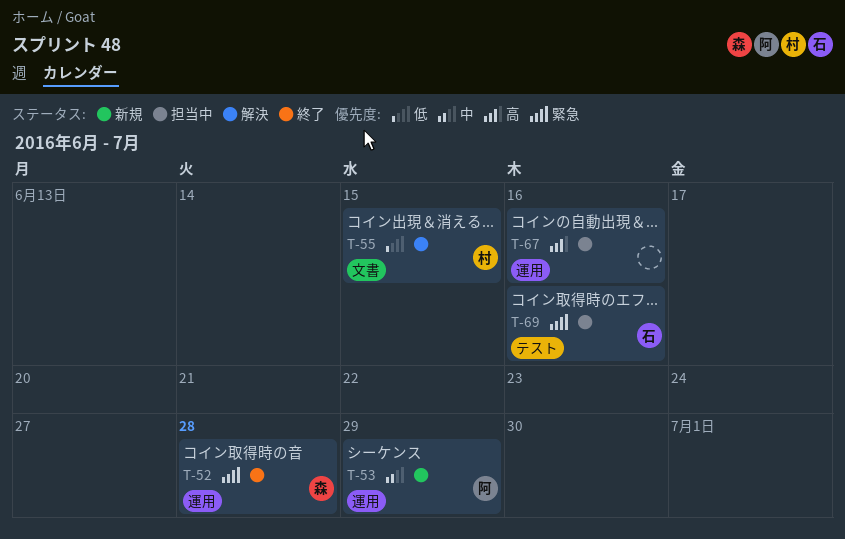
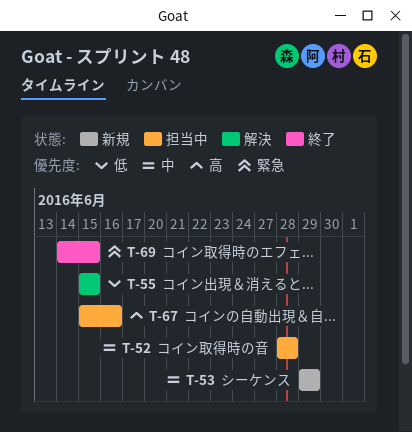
T-52, status: 終了 -> 担当中
T-52, priority: 緊急 -> 中
T-69, status: 担当中 -> 終了
T-69, due: Jun 16 -> Jun 15

